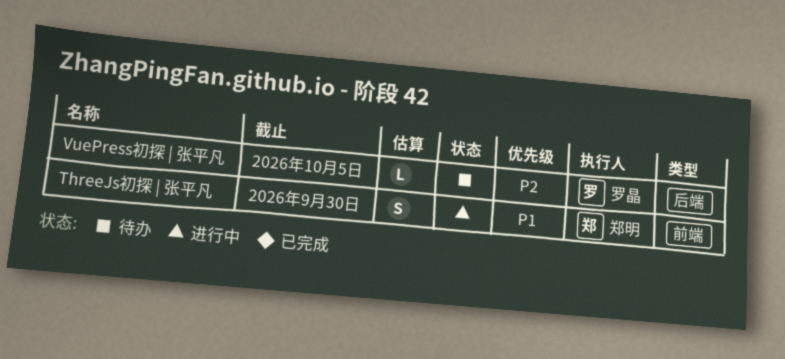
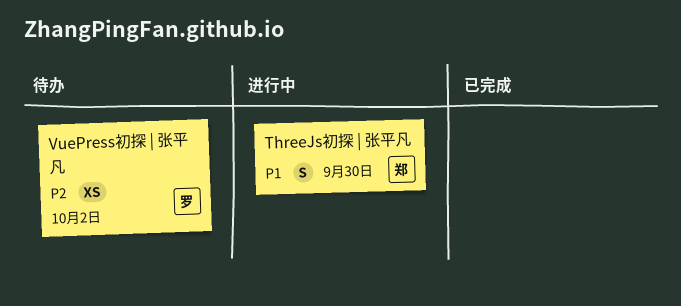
VuePress初探 | 张平凡, estimate: L -> XS
VuePress初探 | 张平凡, due: Oct 5 -> Oct 2

